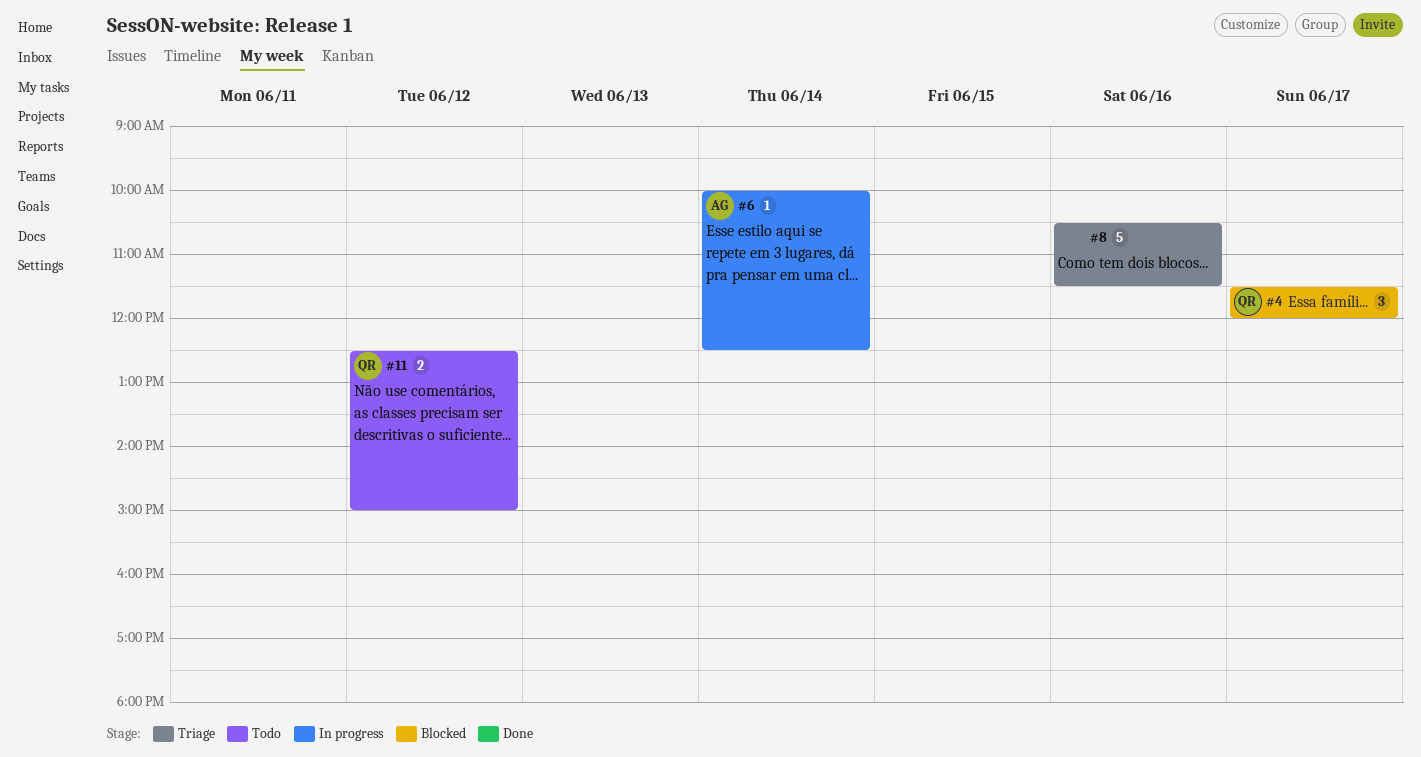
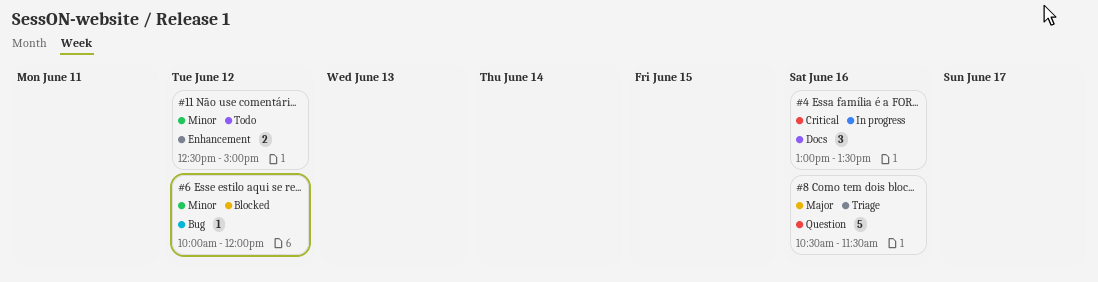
#4, status: Blocked -> In progress
#4, day: Jun 17 -> Jun 16
#4, begins: 11:30 -> 13:00
#4, ends: 12:00 -> 13:30
#6, status: In progress -> Blocked
#6, day: Jun 14 -> Jun 12
#6, ends: 12:30 -> 12:00

